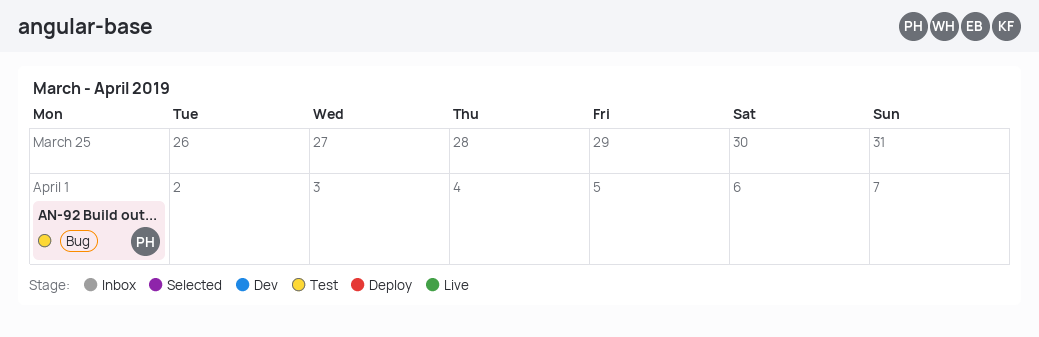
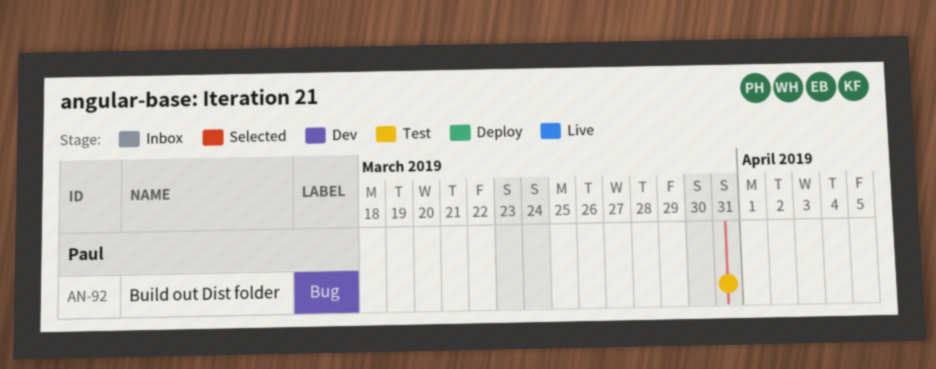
AN-92, due: Apr 1 -> Mar 31

